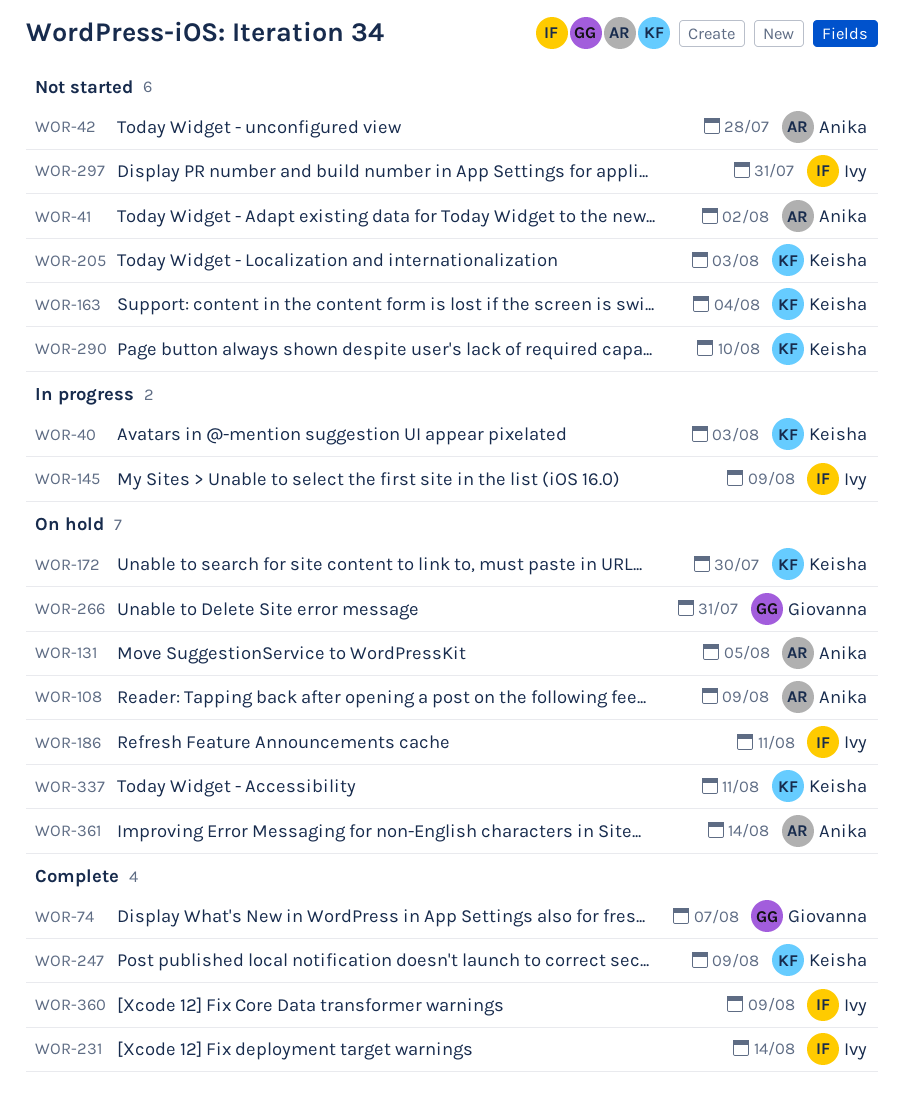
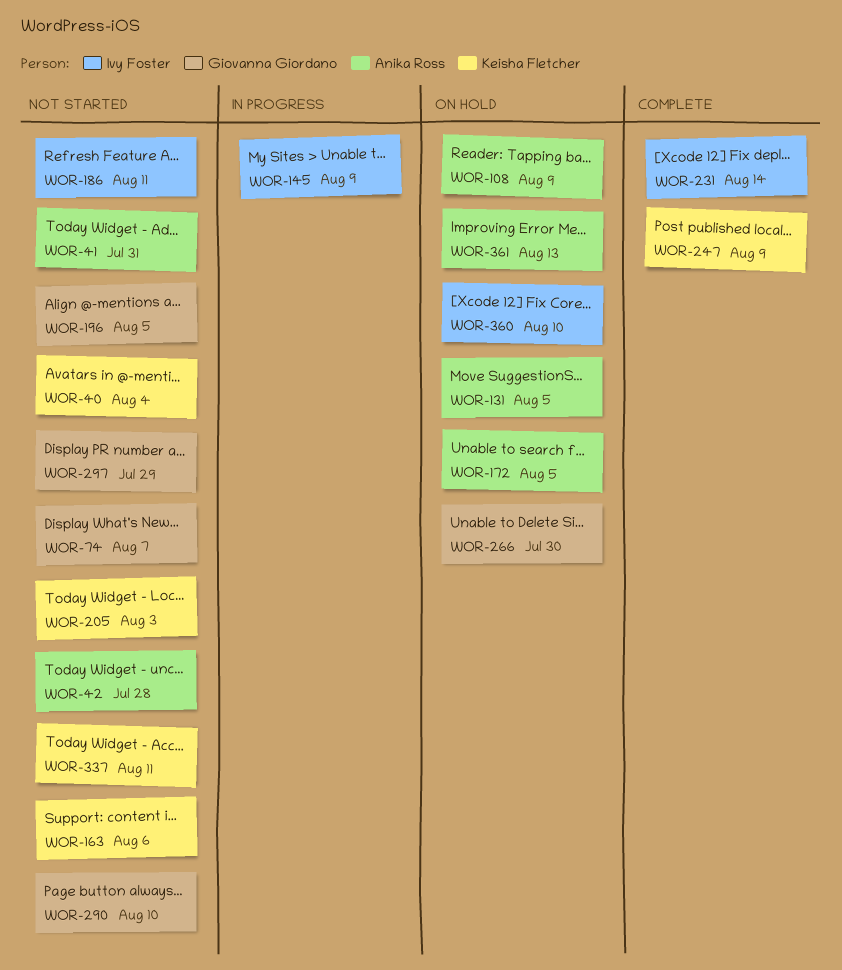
WOR-40, status: In progress -> Not started
WOR-40, due: Aug 3 -> Aug 4
WOR-41, due: Aug 2 -> Jul 31
WOR-74, status: Complete -> Not started
WOR-163, due: Aug 4 -> Aug 6
WOR-172, owner: Keisha Fletcher -> Anika Ross
WOR-172, due: Jul 30 -> Aug 5
WOR-186, status: On hold -> Not started
WOR-196: none -> present
WOR-266, due: Jul 31 -> Jul 30
WOR-290, owner: Keisha Fletcher -> Giovanna Giordano
WOR-297, owner: Ivy Foster -> Giovanna Giordano
WOR-297, due: Jul 31 -> Jul 29
WOR-337, status: On hold -> Not started
WOR-360, status: Complete -> On hold
WOR-360, due: Aug 9 -> Aug 10
WOR-361, due: Aug 14 -> Aug 13

